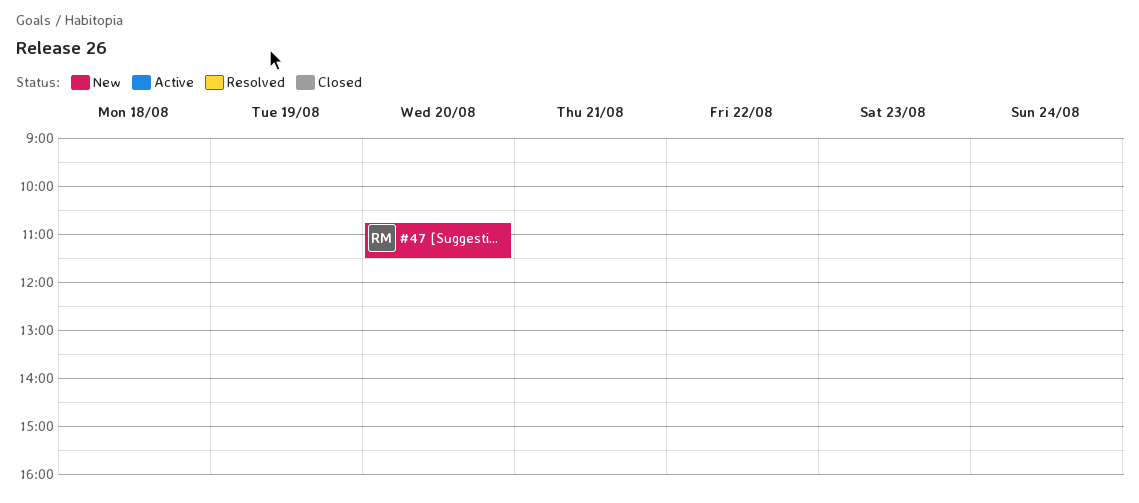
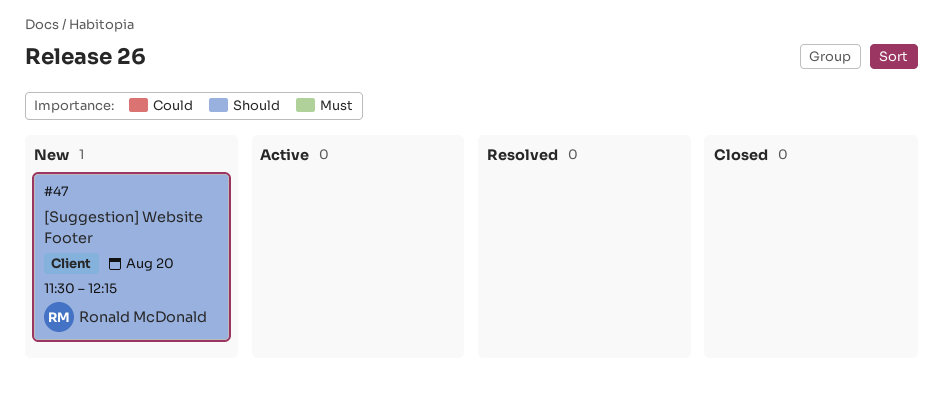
#47, begins: 10:45 -> 11:30
#47, ends: 11:30 -> 12:15

